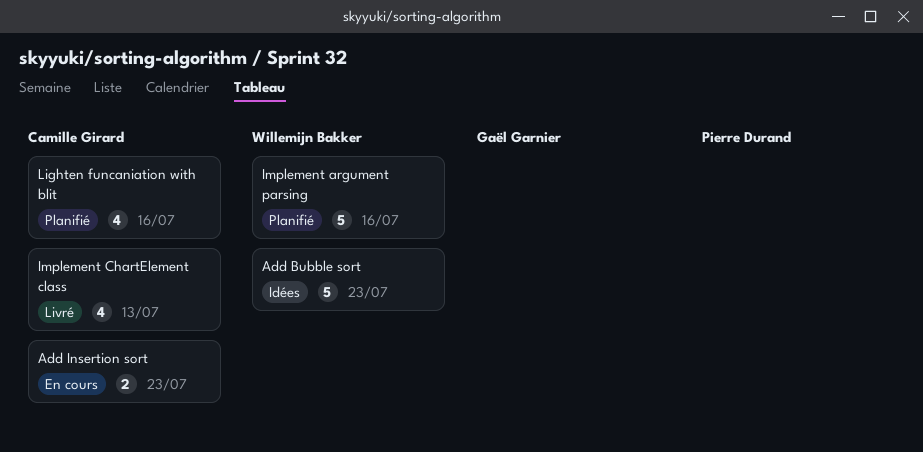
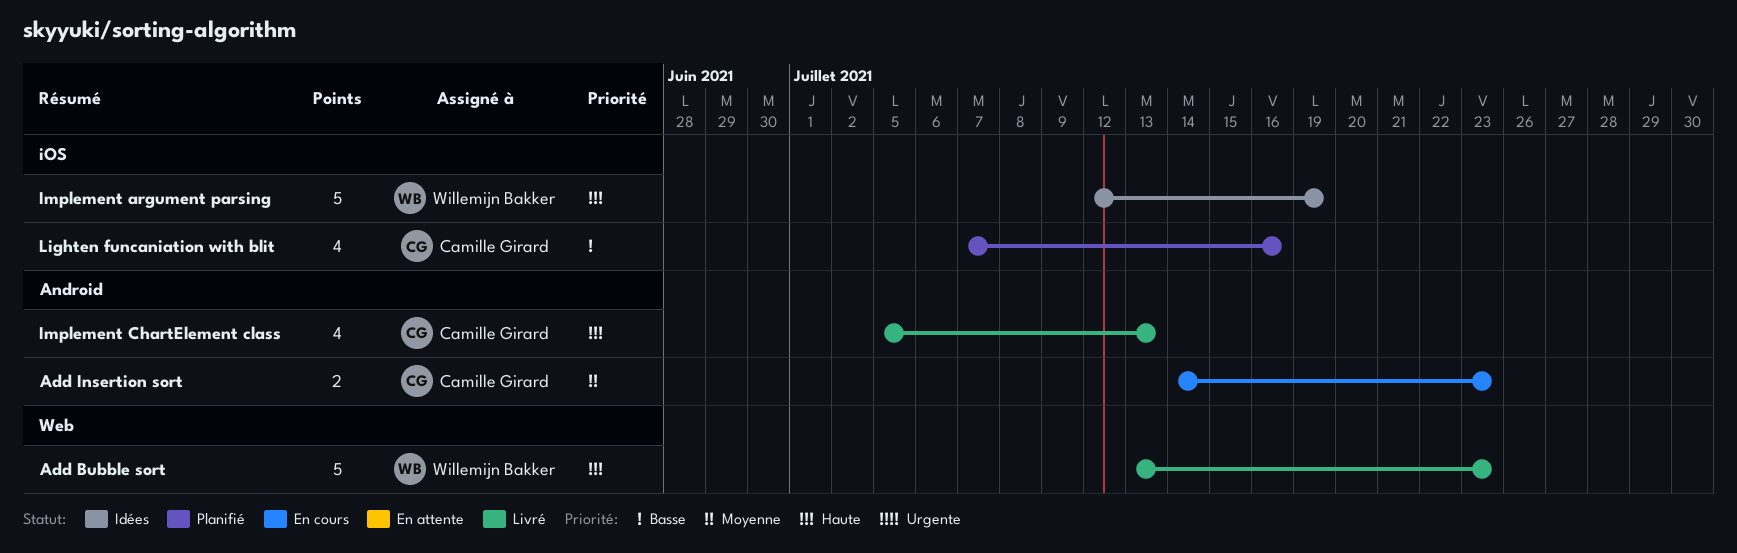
Add Bubble sort, status: Idées -> Livré
Implement argument parsing, status: Planifié -> Idées
Implement argument parsing, due: Jul 16 -> Jul 19

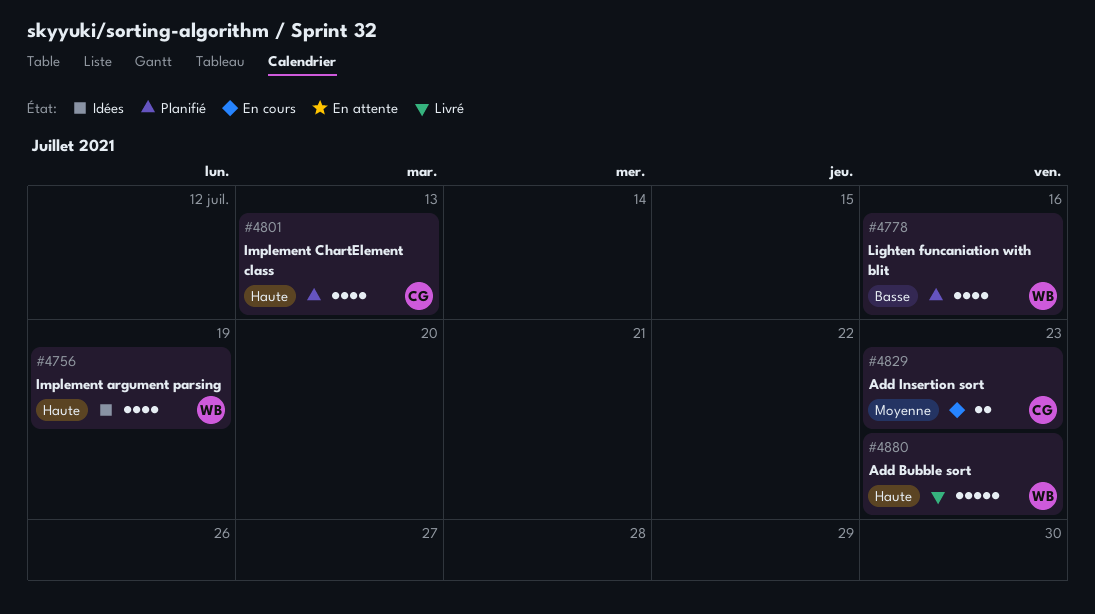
Implement argument parsing, estimate: 5 -> 4
Implement ChartElement class, status: Livré -> Planifié
Lighten funcaniation with blit, owner: Camille Girard -> Willemijn Bakker

